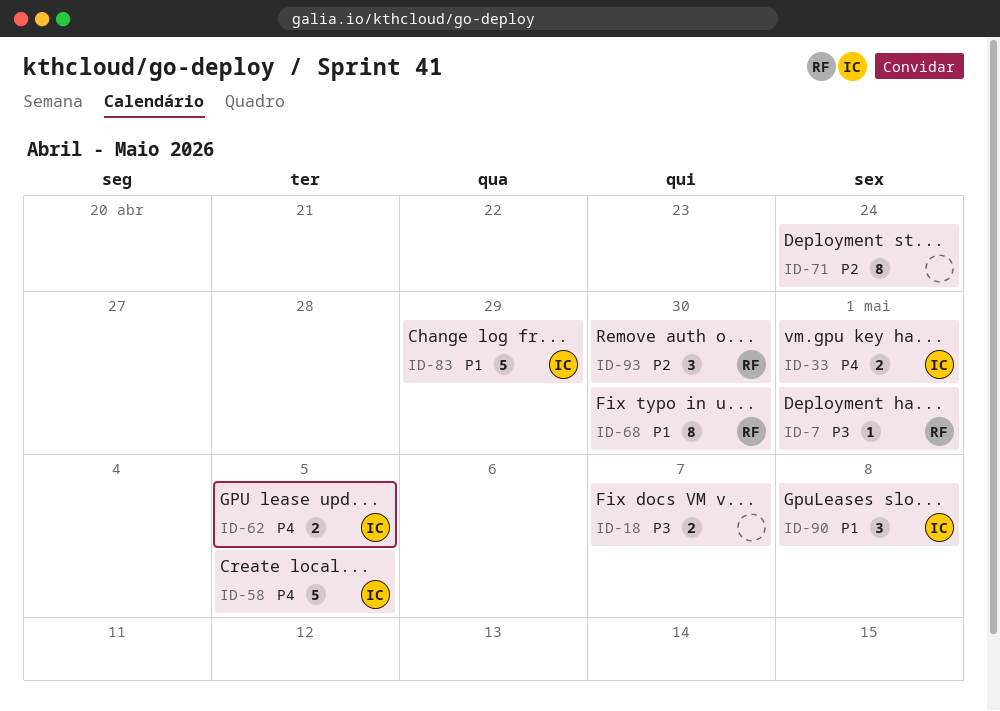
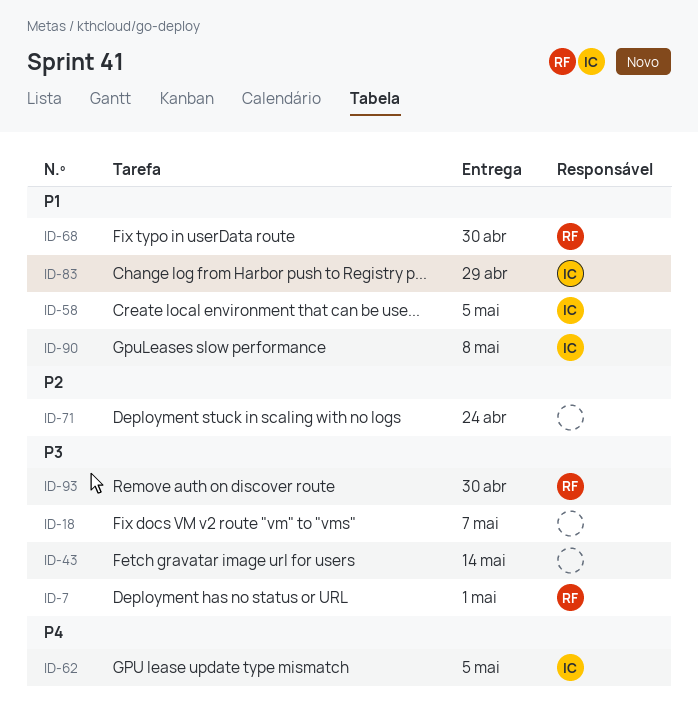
ID-33: present -> none
ID-43: none -> present
ID-58, priority: P4 -> P1
ID-93, priority: P2 -> P3

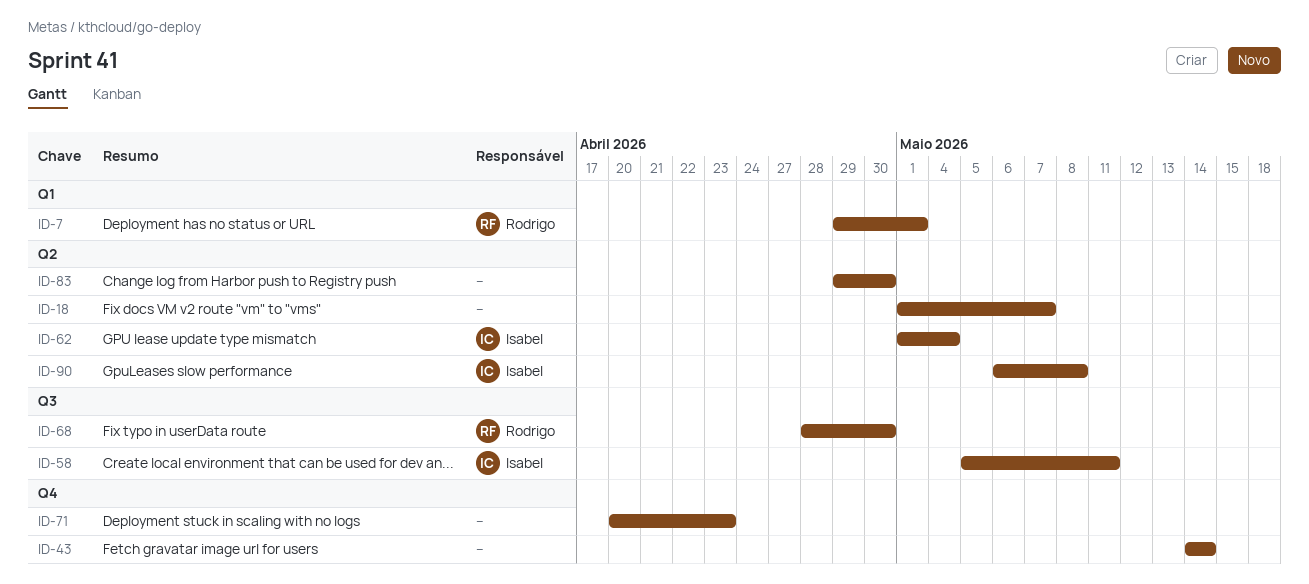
ID-58, due: May 5 -> May 11
ID-62, due: May 5 -> May 4
ID-71, due: Apr 24 -> Apr 23
ID-83, owner: Isabel -> none
ID-83, due: Apr 29 -> Apr 30
ID-93: present -> none

